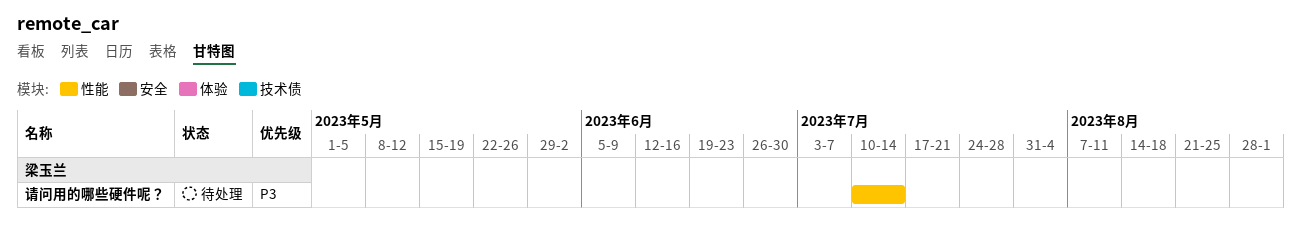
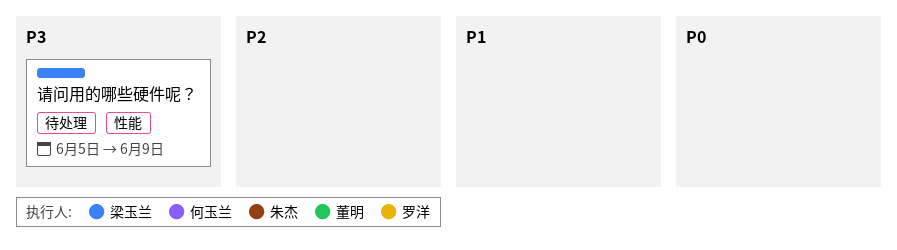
请问用的哪些硬件呢？, start: Jul 10 -> Jun 5
请问用的哪些硬件呢？, due: Jul 14 -> Jun 9

